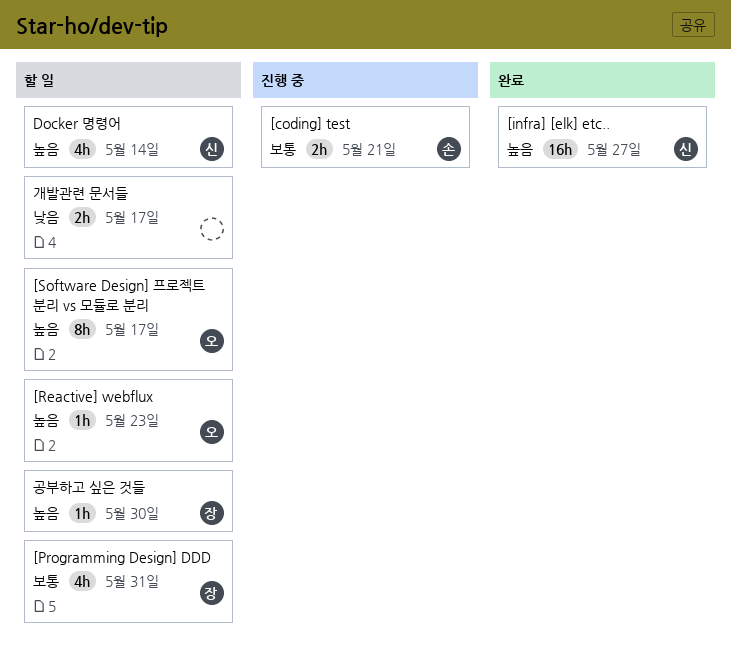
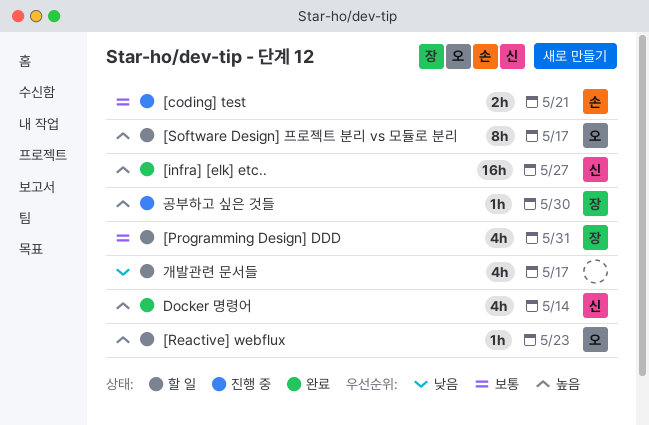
Docker 명령어, status: 할 일 -> 완료
개발관련 문서들, estimate: 2h -> 4h
공부하고 싶은 것들, status: 할 일 -> 진행 중

